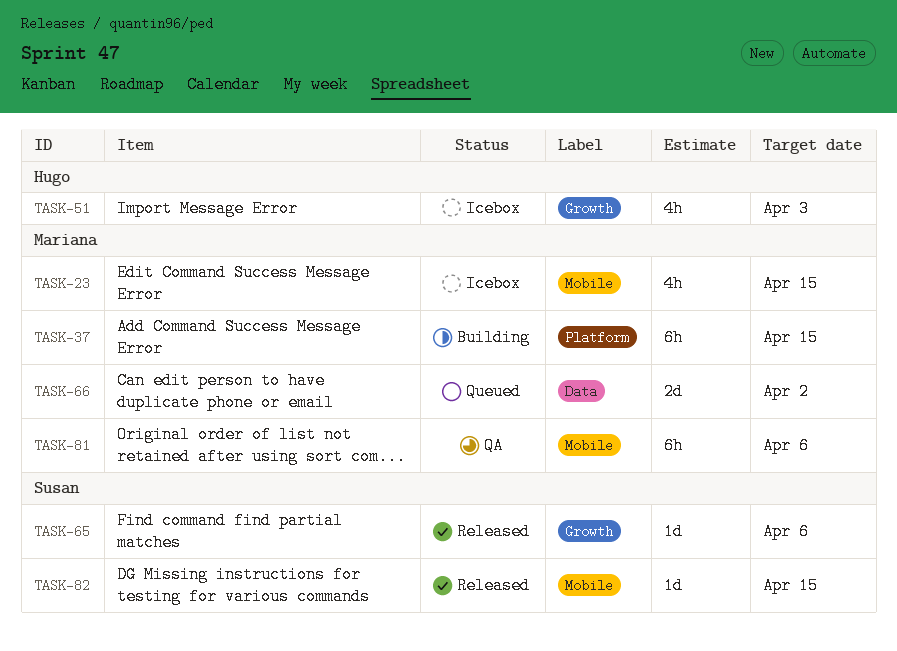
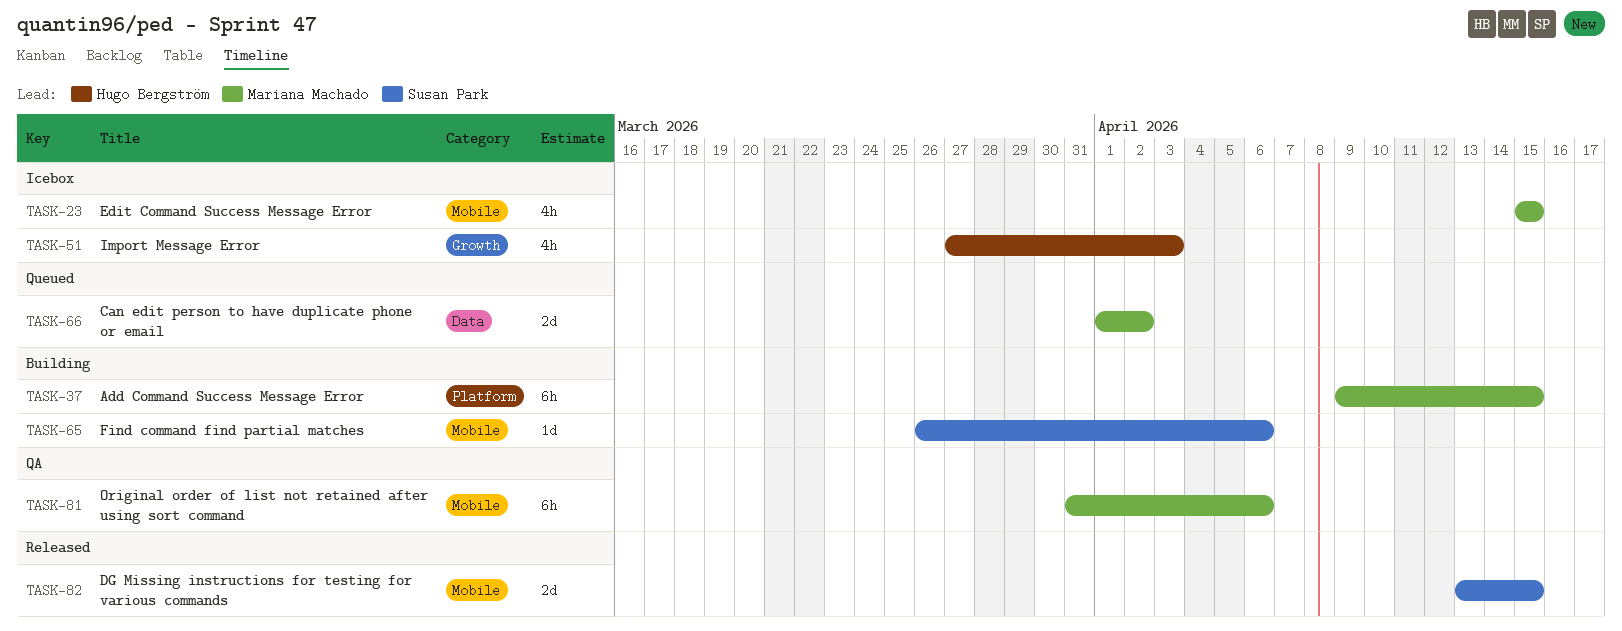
TASK-65, status: Released -> Building
TASK-65, label: Growth -> Mobile
TASK-82, estimate: 1d -> 2d

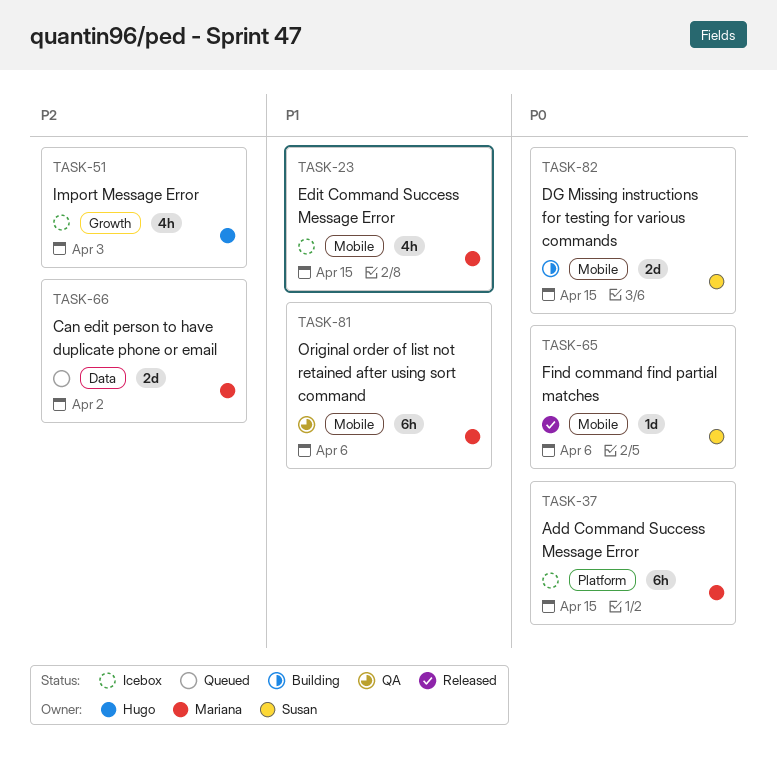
TASK-37, status: Building -> Icebox
TASK-65, status: Building -> Released
TASK-82, status: Released -> Building

